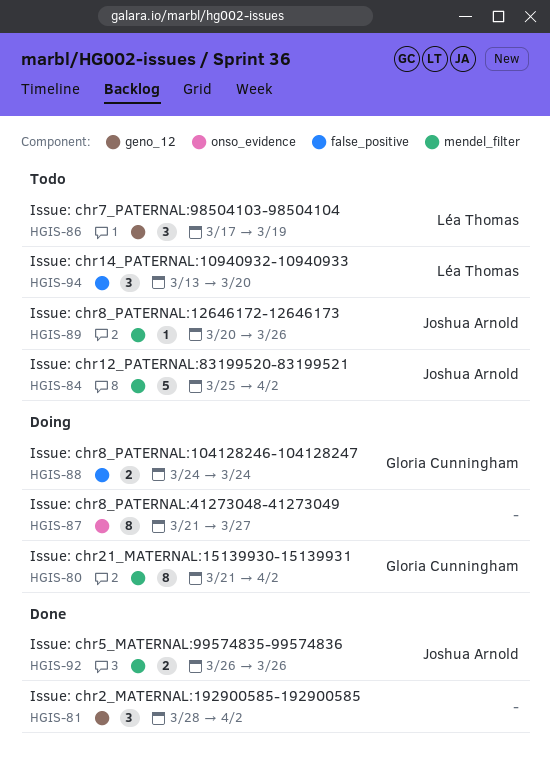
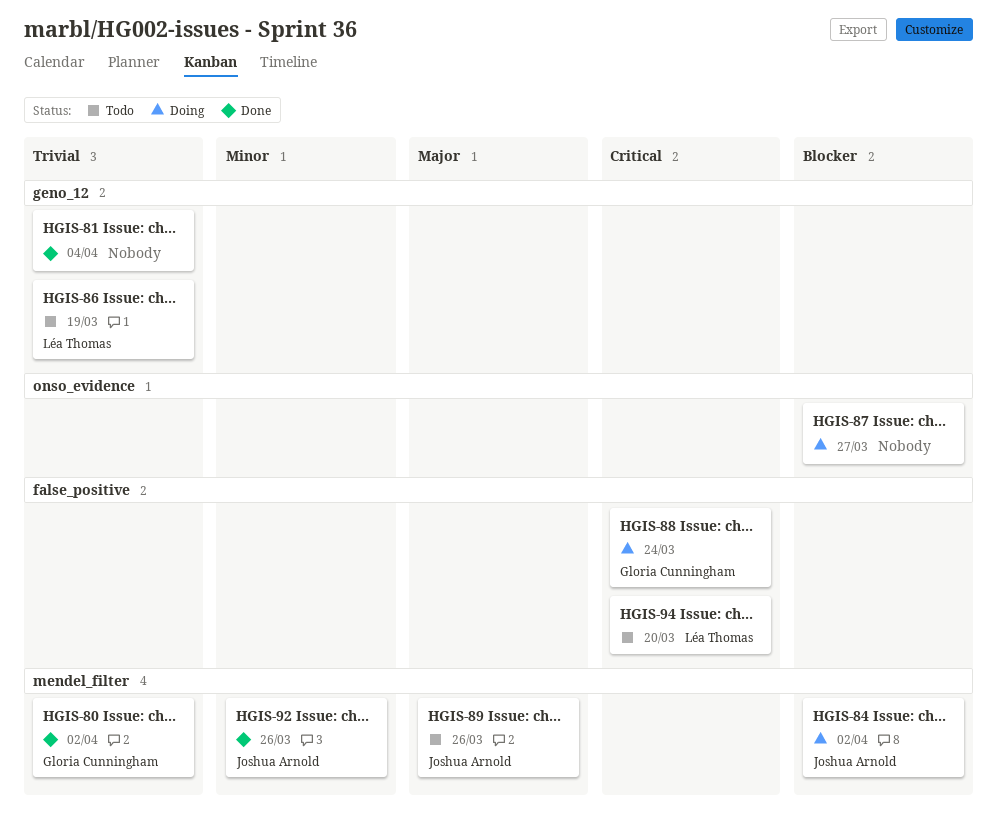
HGIS-80, status: Doing -> Done
HGIS-81, due: Apr 2 -> Apr 4
HGIS-84, status: Todo -> Doing

